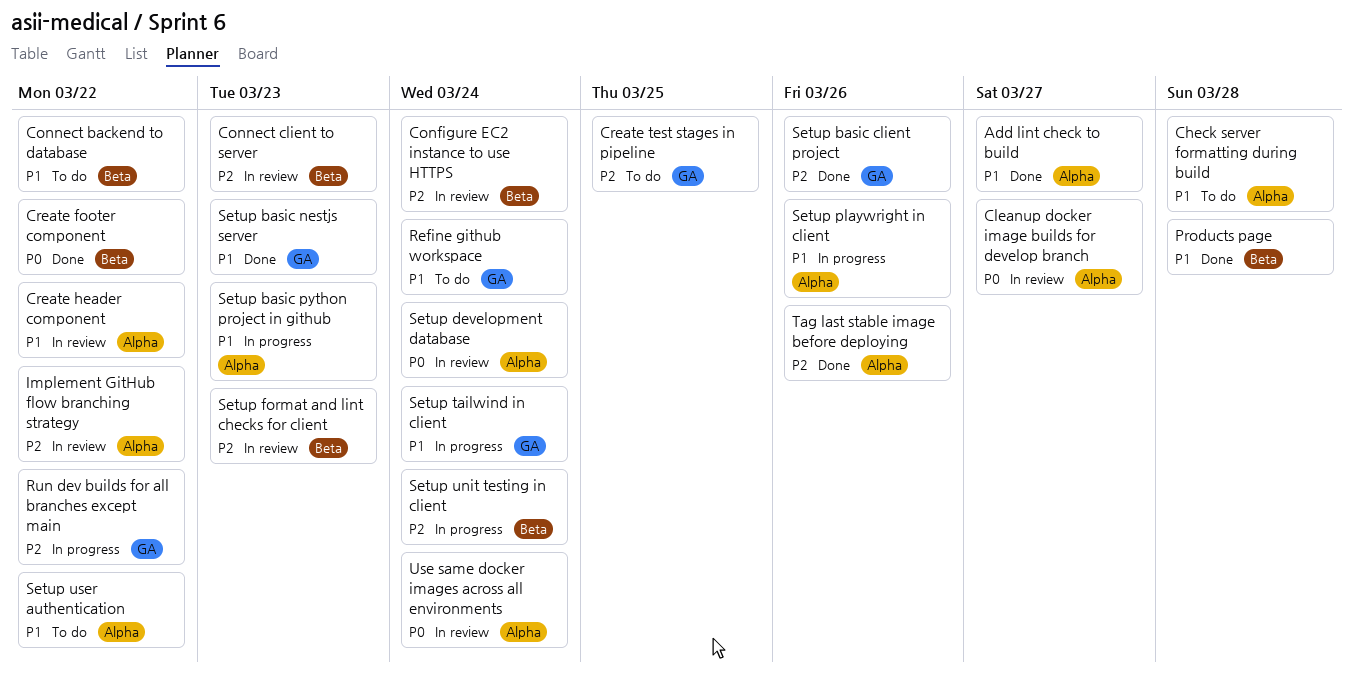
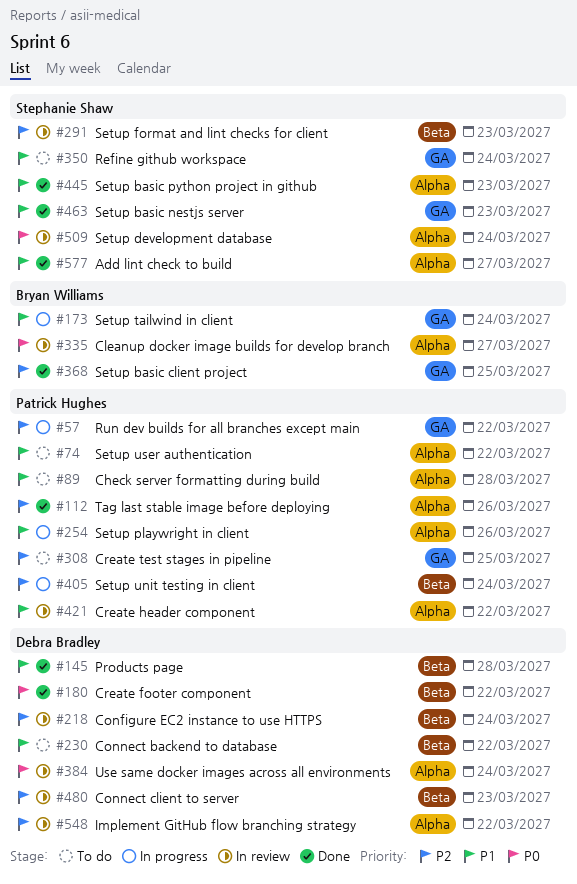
Setup basic client project, due: Mar 26 -> Mar 25
Setup basic python project in github, status: In progress -> Done

